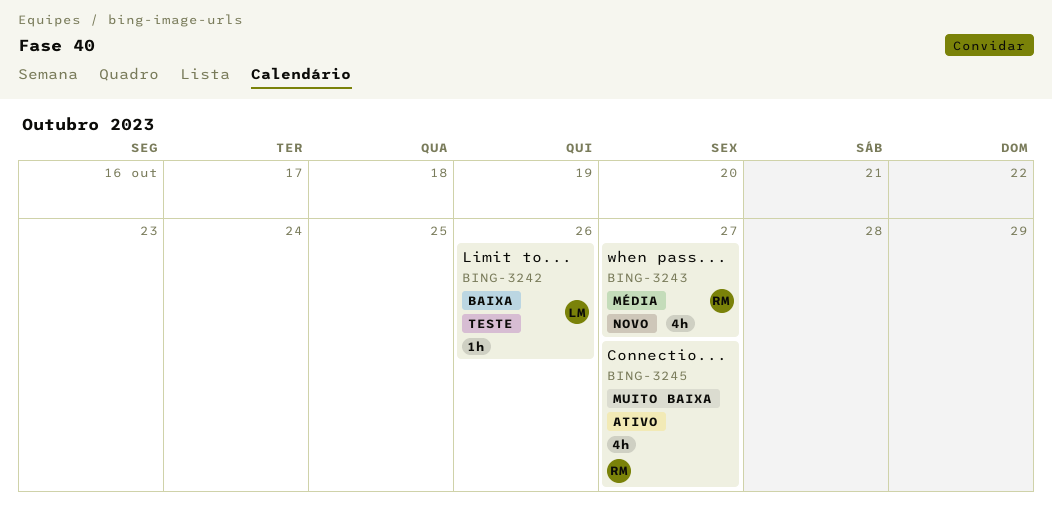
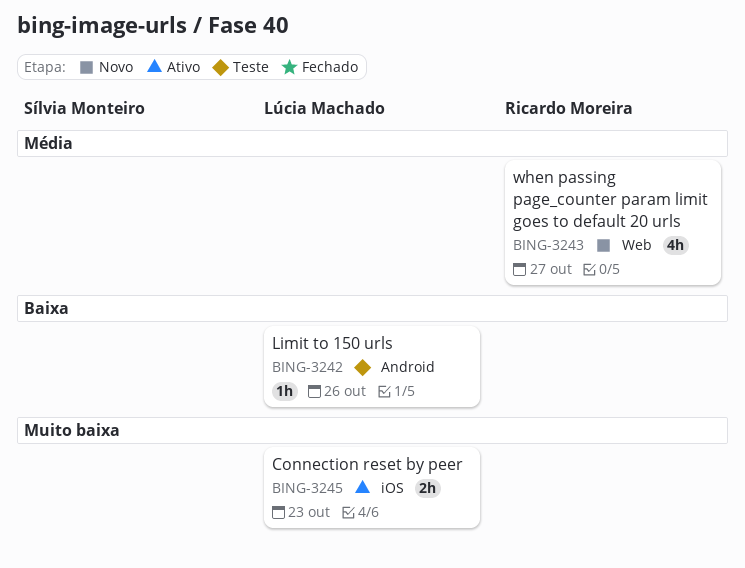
BING-3245, owner: Ricardo Moreira -> Lúcia Machado
BING-3245, estimate: 4h -> 2h
BING-3245, due: Oct 27 -> Oct 23

